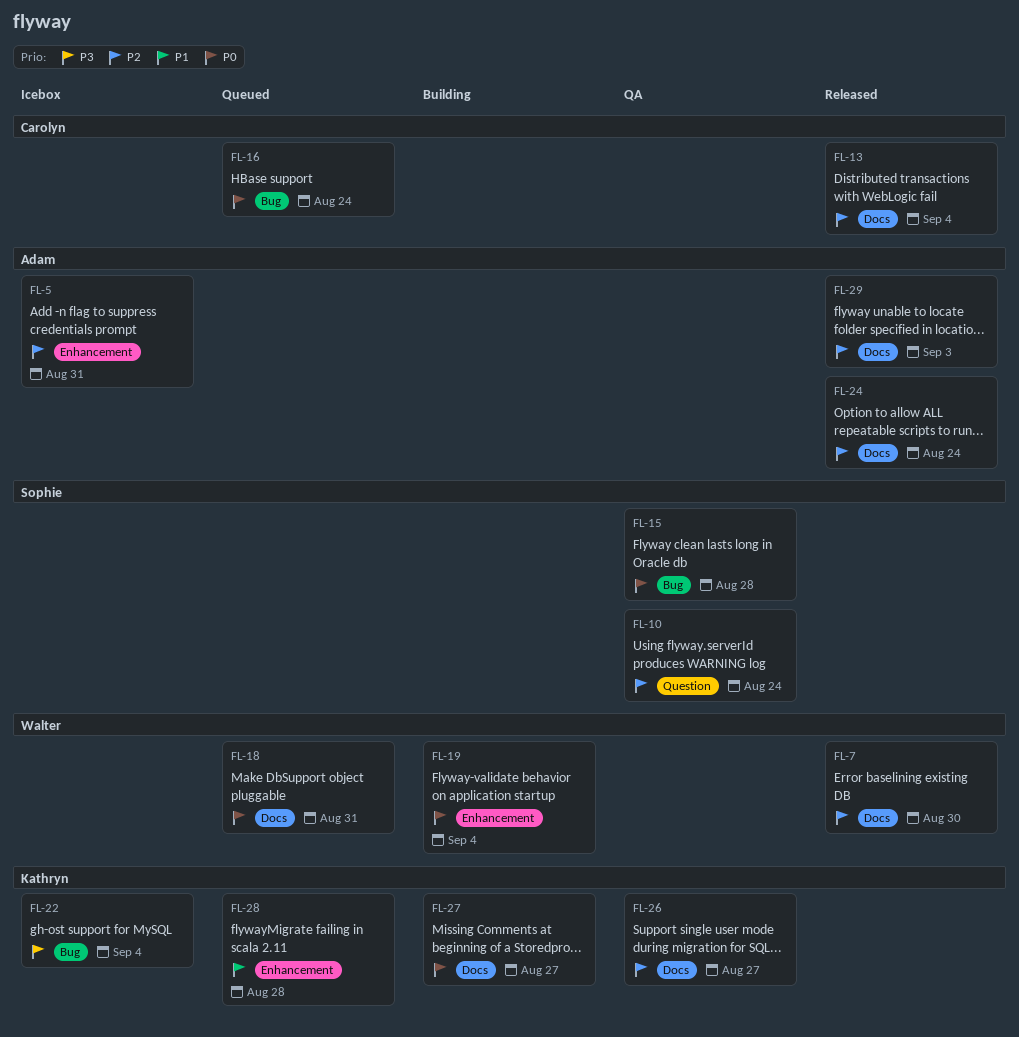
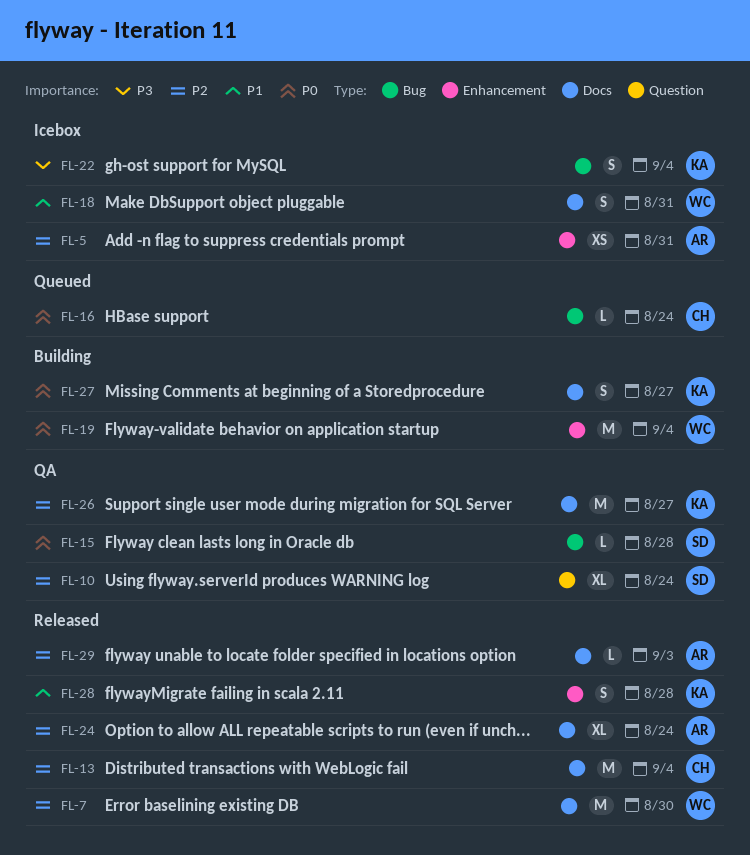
FL-18, status: Queued -> Icebox
FL-18, priority: P0 -> P1
FL-28, status: Queued -> Released

